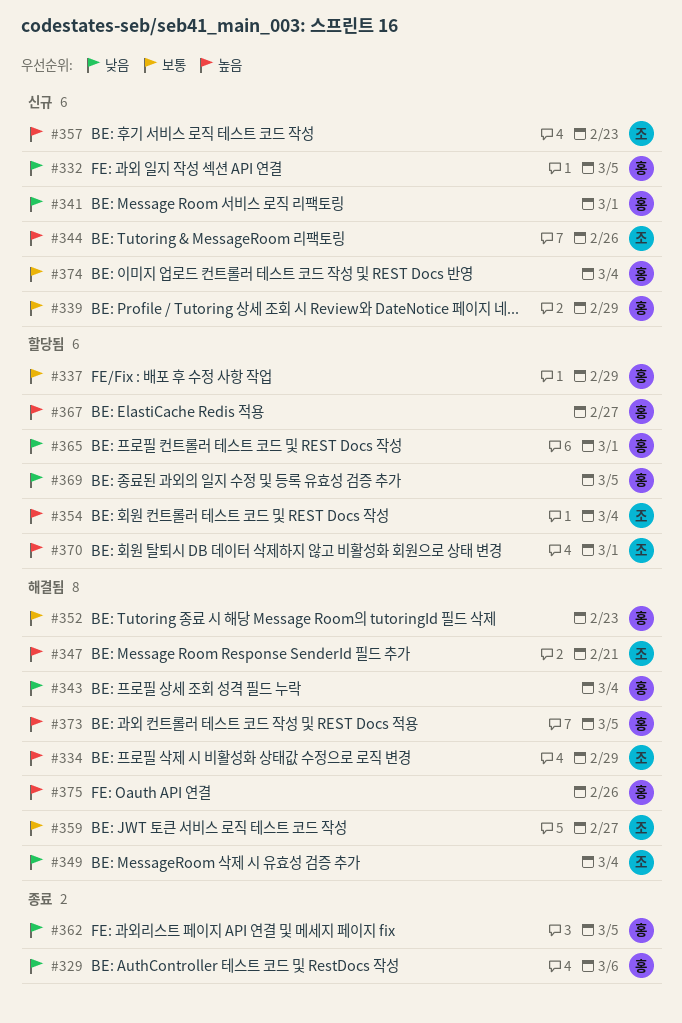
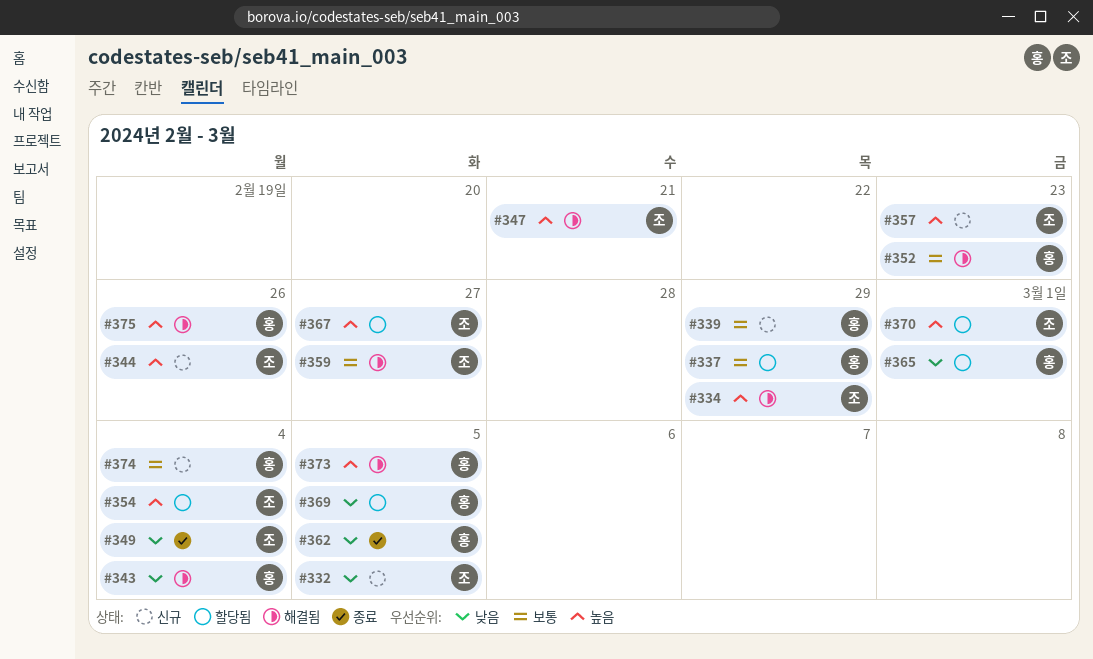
#329: present -> none
#332, owner: 홍 -> 조
#341: present -> none
#349, status: 해결됨 -> 종료
#367, owner: 홍 -> 조

